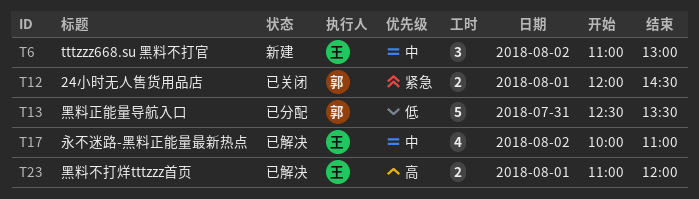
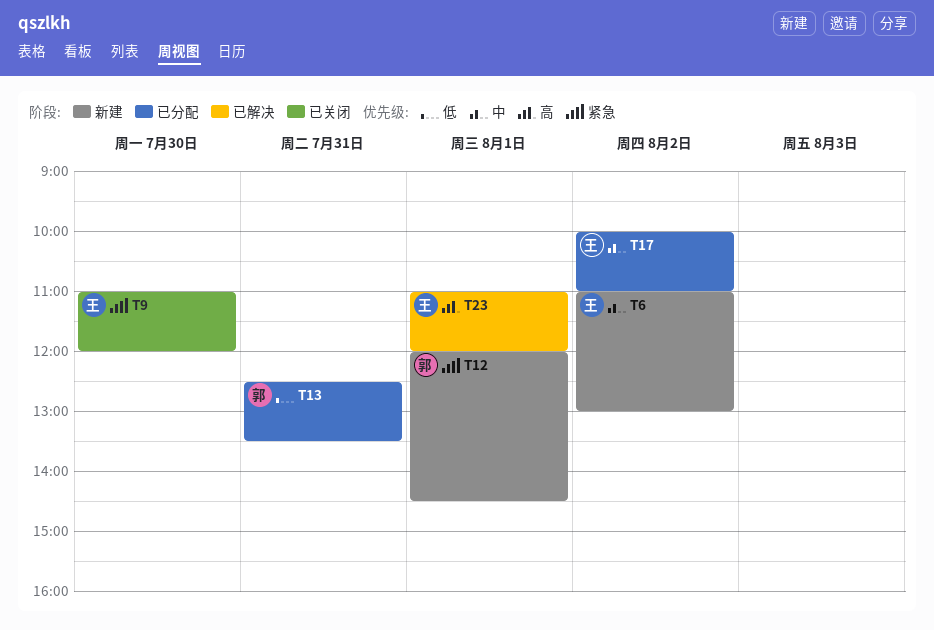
T9: none -> present
T12, status: 已关闭 -> 新建
T17, status: 已解决 -> 已分配

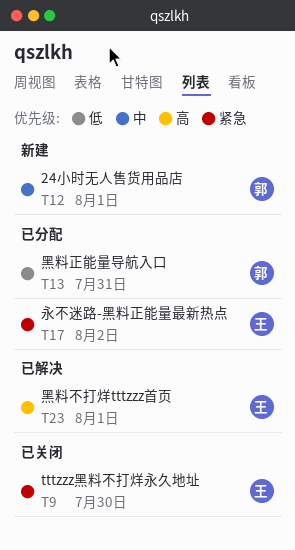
T6: present -> none
T12, priority: 紧急 -> 中
T17, priority: 中 -> 紧急

